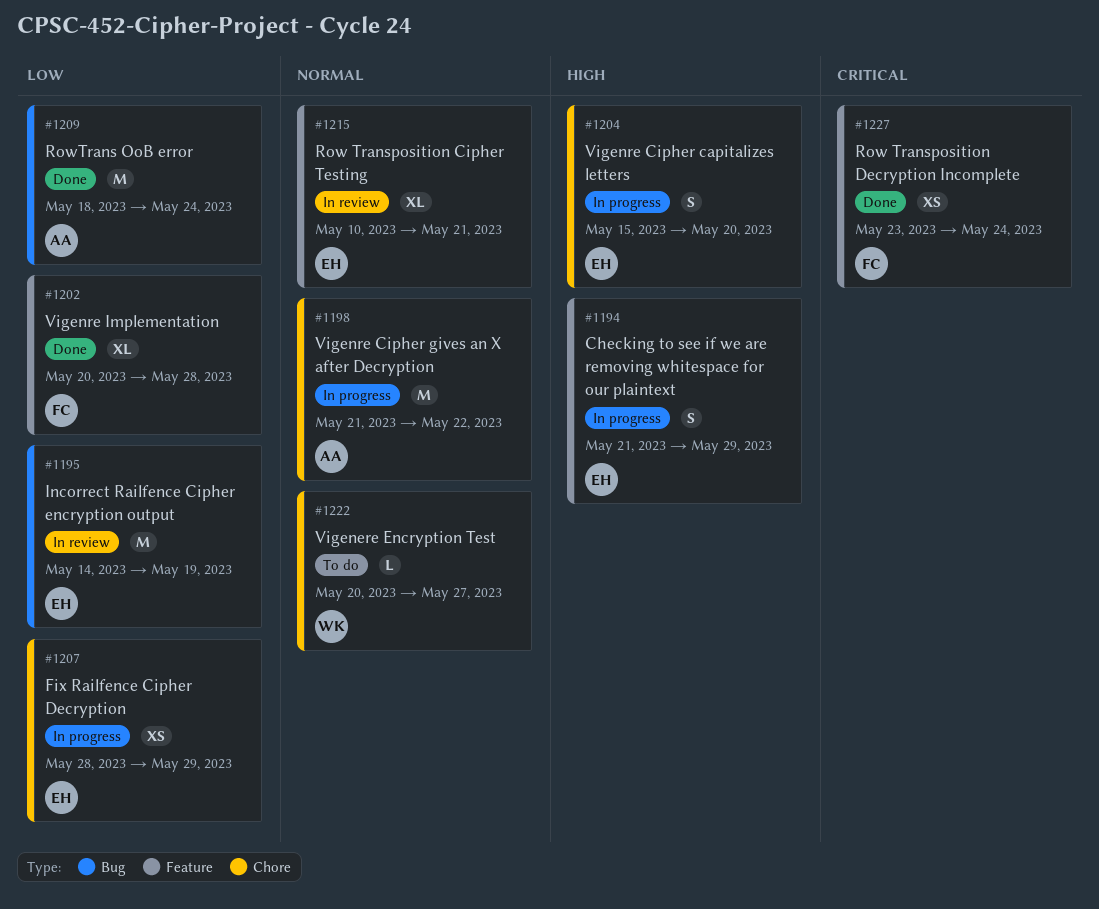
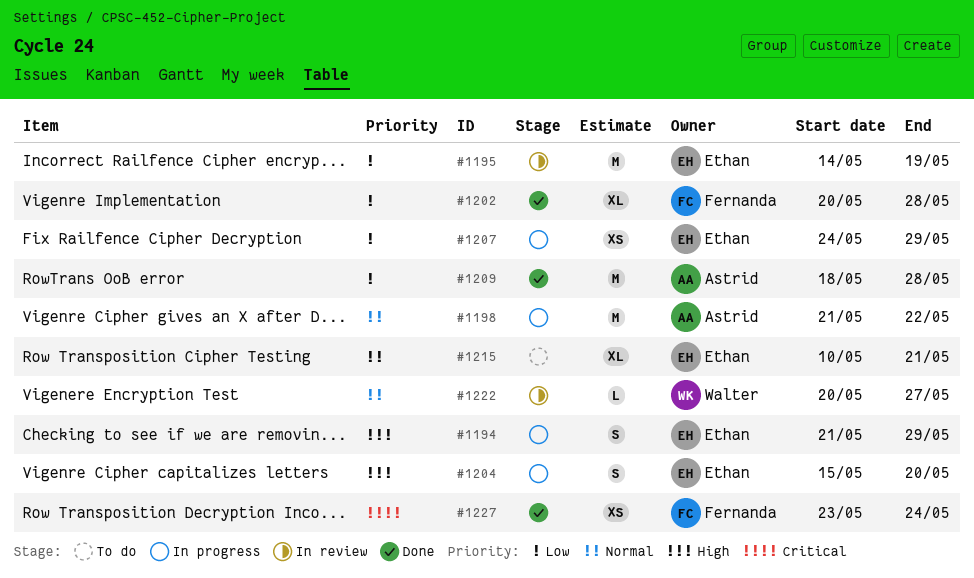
#1207, start: May 28 -> May 24
#1209, due: May 24 -> May 28
#1215, status: In review -> To do
#1222, status: To do -> In review

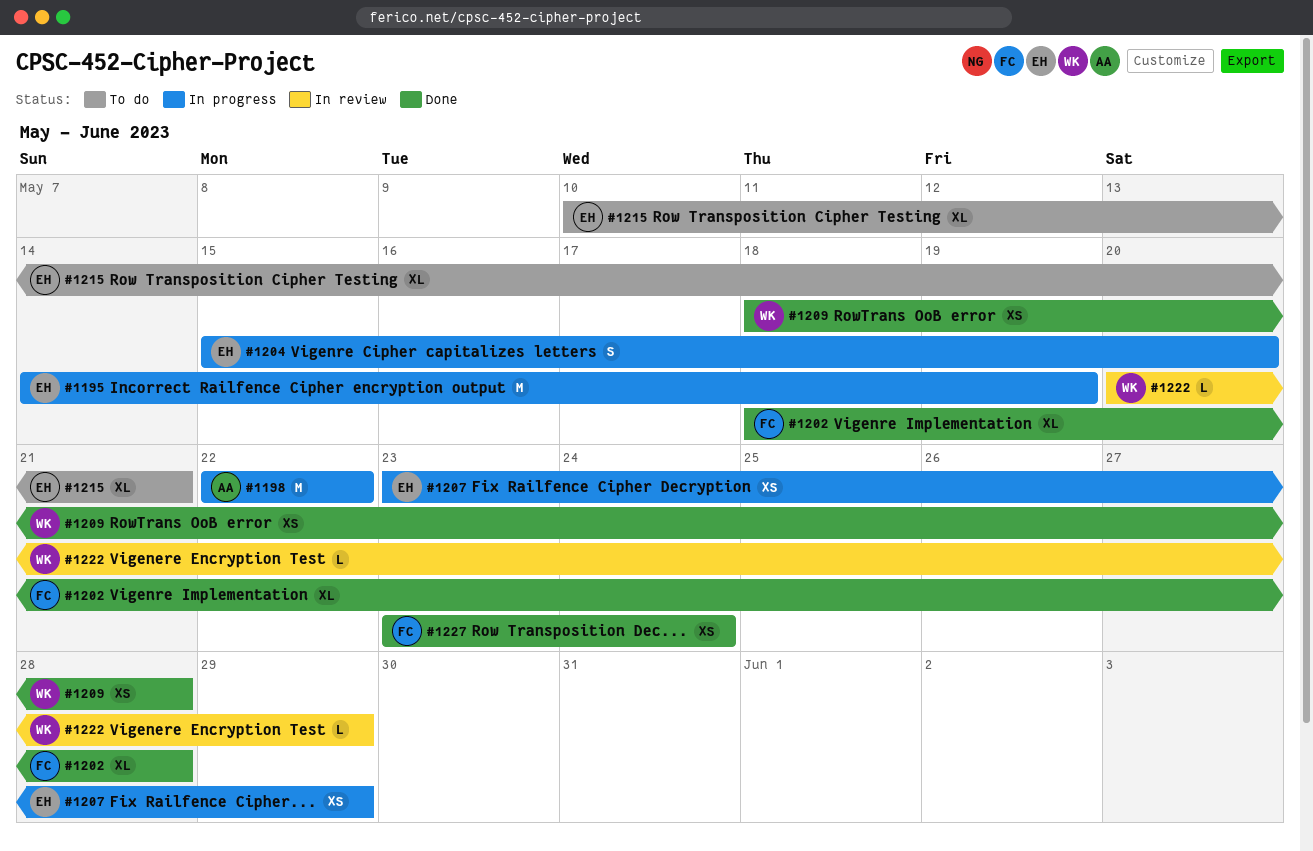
#1194: present -> none
#1195, status: In review -> In progress
#1198, start: May 21 -> May 22
#1202, start: May 20 -> May 18
#1207, start: May 24 -> May 23
#1209, owner: Astrid -> Walter
#1209, estimate: M -> XS
#1222, due: May 27 -> May 29

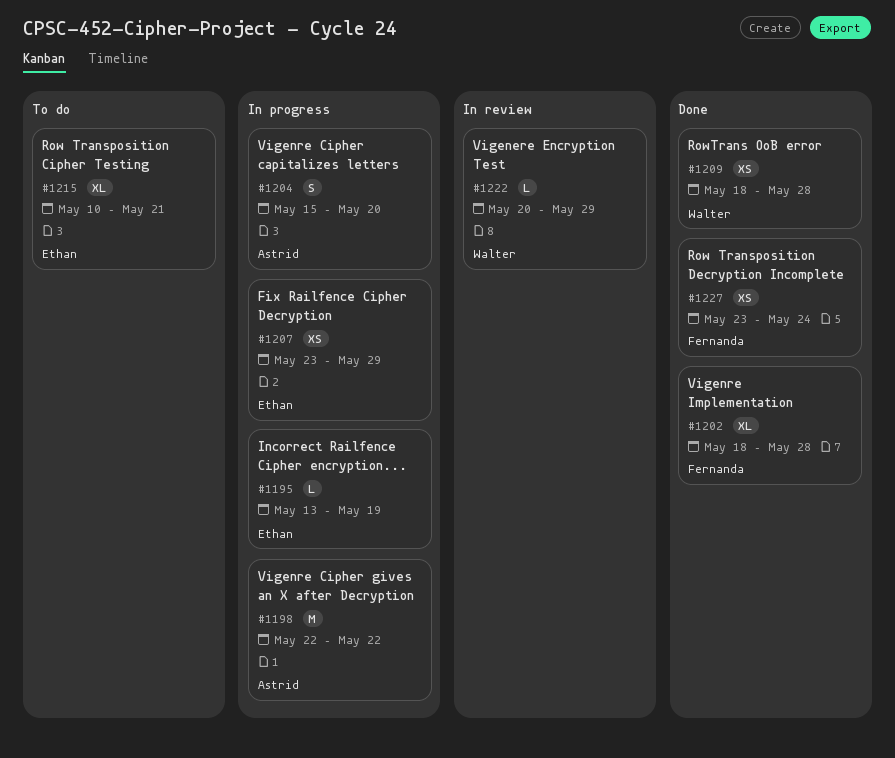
#1195, estimate: M -> L
#1195, start: May 14 -> May 13
#1204, owner: Ethan -> Astrid

